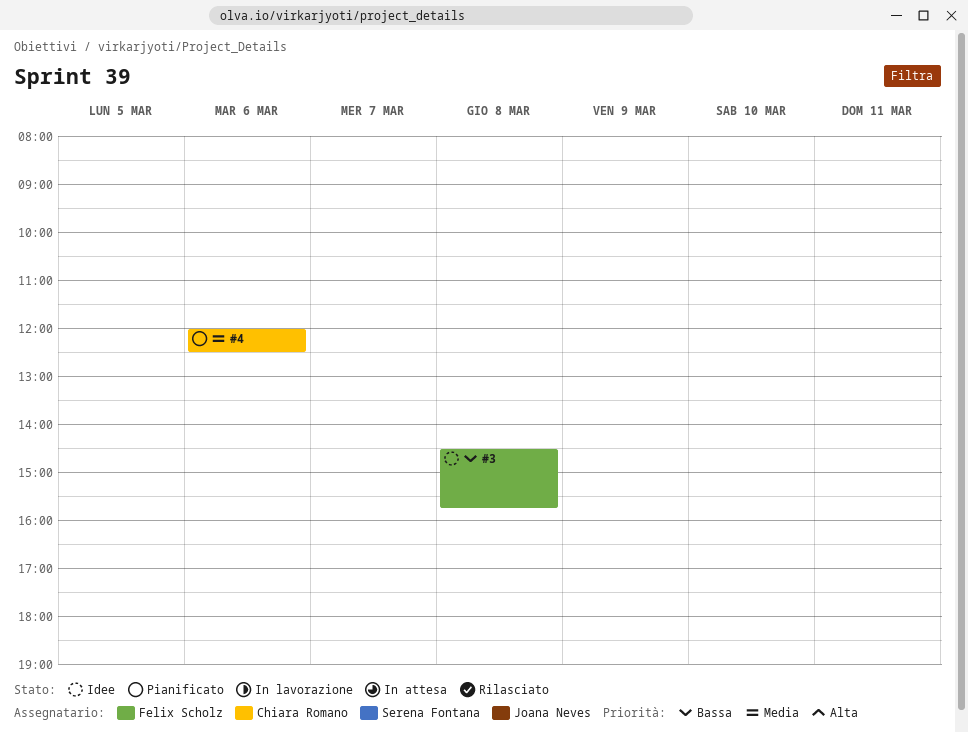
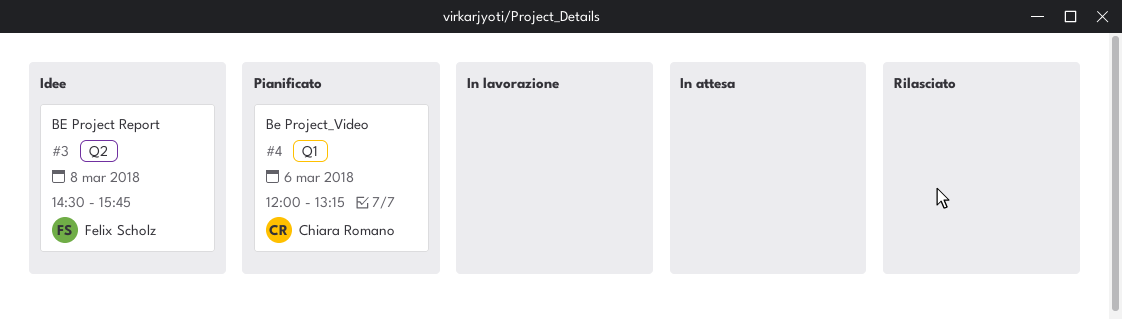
#4, ends: 12:30 -> 13:15

